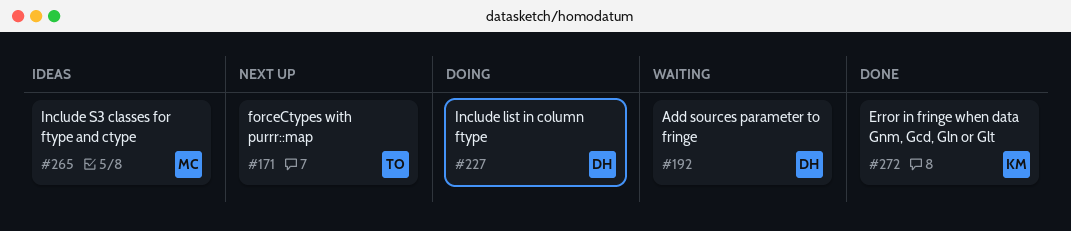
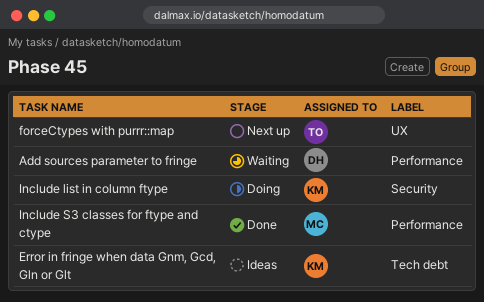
Error in fringe when data Gnm, Gcd, Gln or Glt, status: Done -> Ideas
Include list in column ftype, owner: DH -> KM
Include S3 classes for ftype and ctype, status: Ideas -> Done

